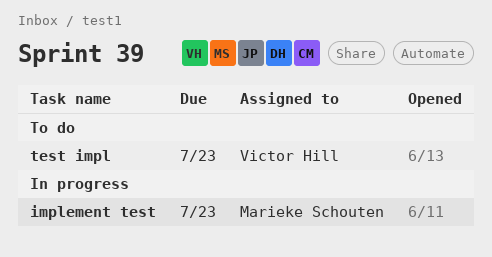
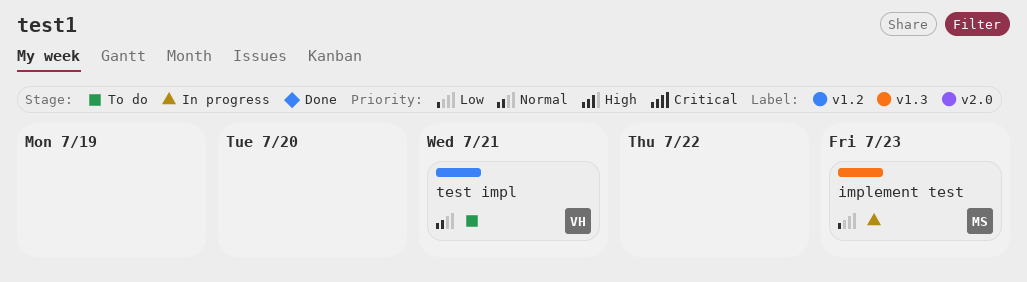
test impl, due: Jul 23 -> Jul 21

